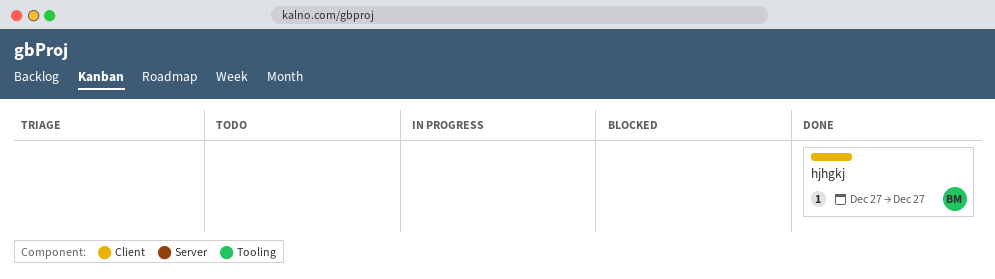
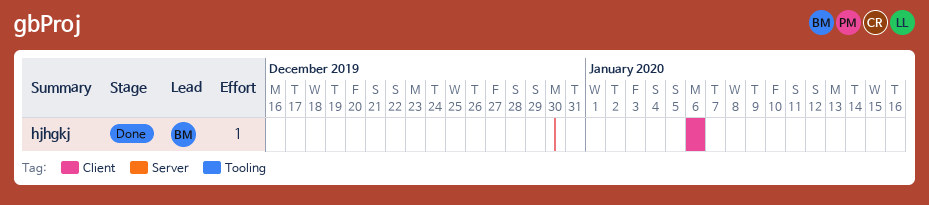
hjhgkj, start: Dec 27 -> Jan 6
hjhgkj, due: Dec 27 -> Jan 6

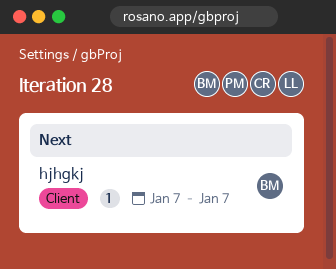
hjhgkj, start: Jan 6 -> Jan 7
hjhgkj, due: Jan 6 -> Jan 7

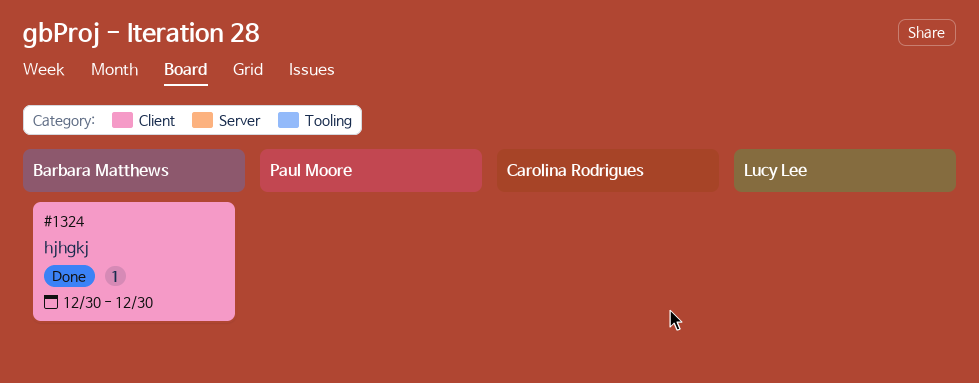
hjhgkj, start: Jan 7 -> Dec 30
hjhgkj, due: Jan 7 -> Dec 30

